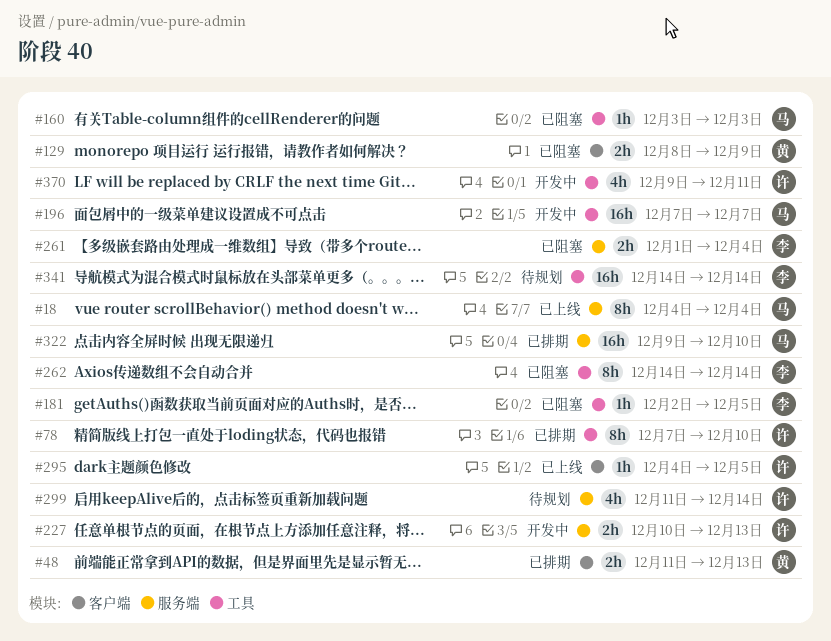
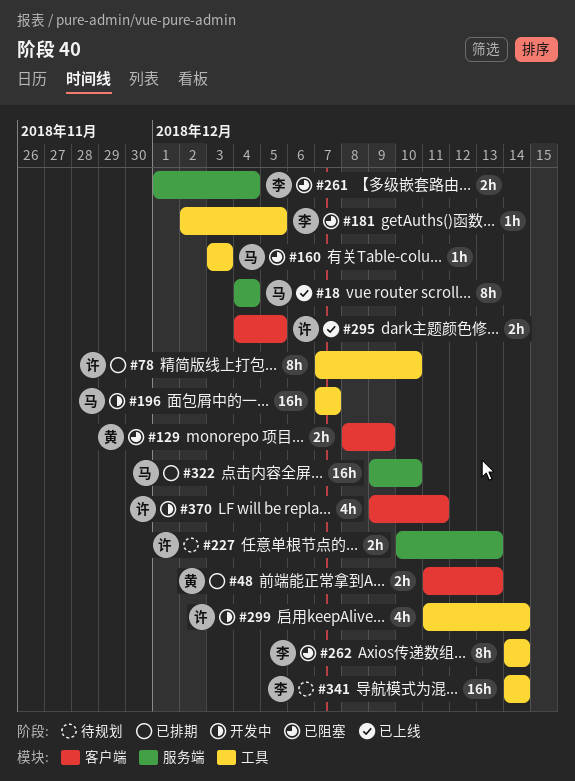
#227, status: 开发中 -> 待规划
#295, estimate: 1h -> 2h
#299, status: 待规划 -> 开发中
#299, label: 服务端 -> 工具
#370, label: 工具 -> 客户端

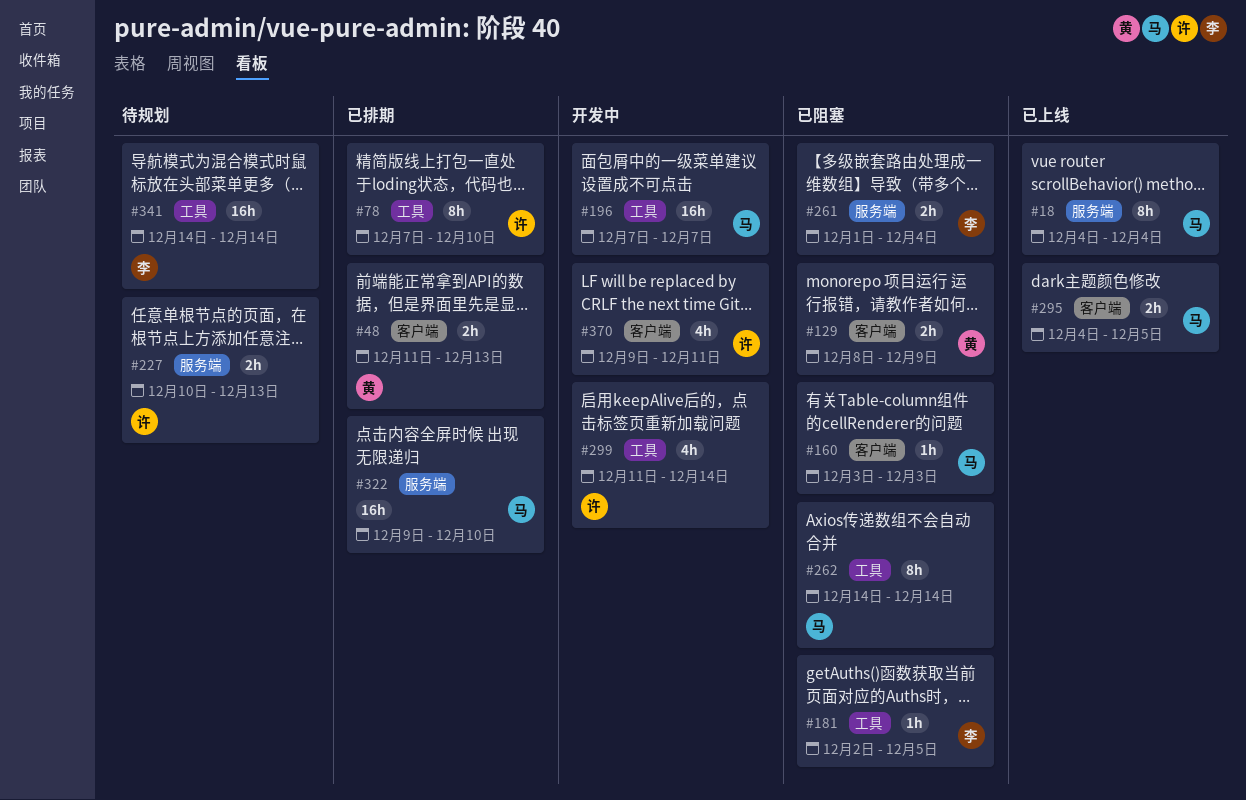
#160, label: 工具 -> 客户端
#262, owner: 李 -> 马
#295, owner: 许 -> 马

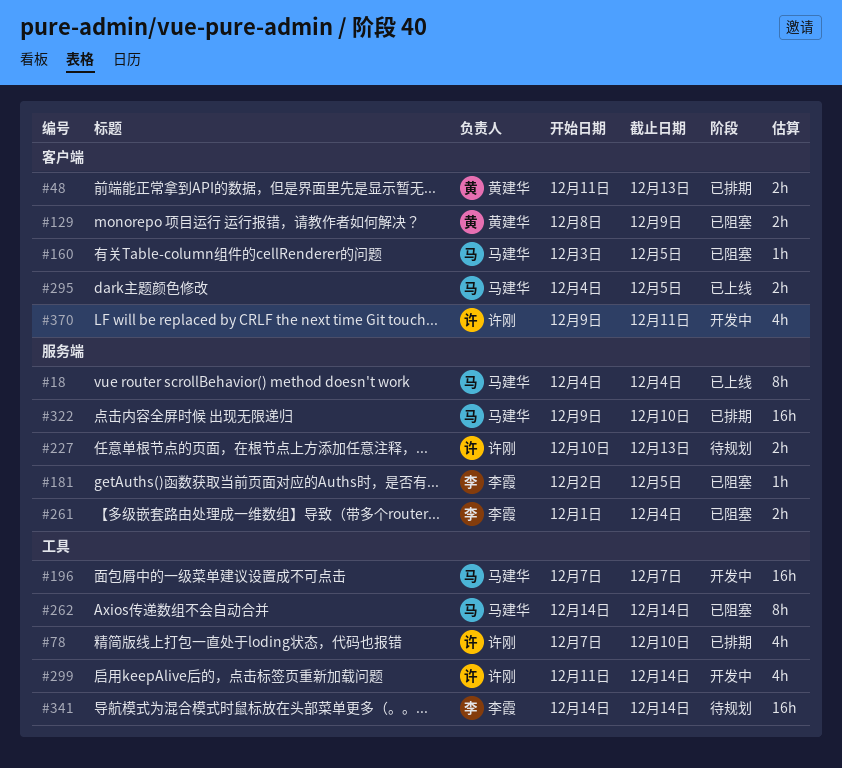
#78, estimate: 8h -> 4h
#160, due: Dec 3 -> Dec 5
#181, label: 工具 -> 服务端

